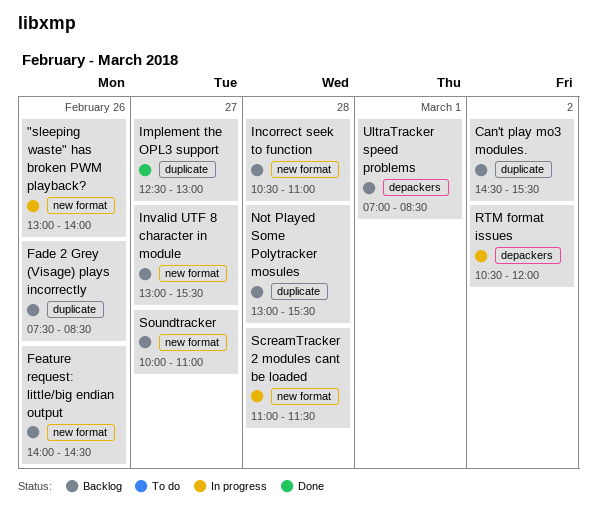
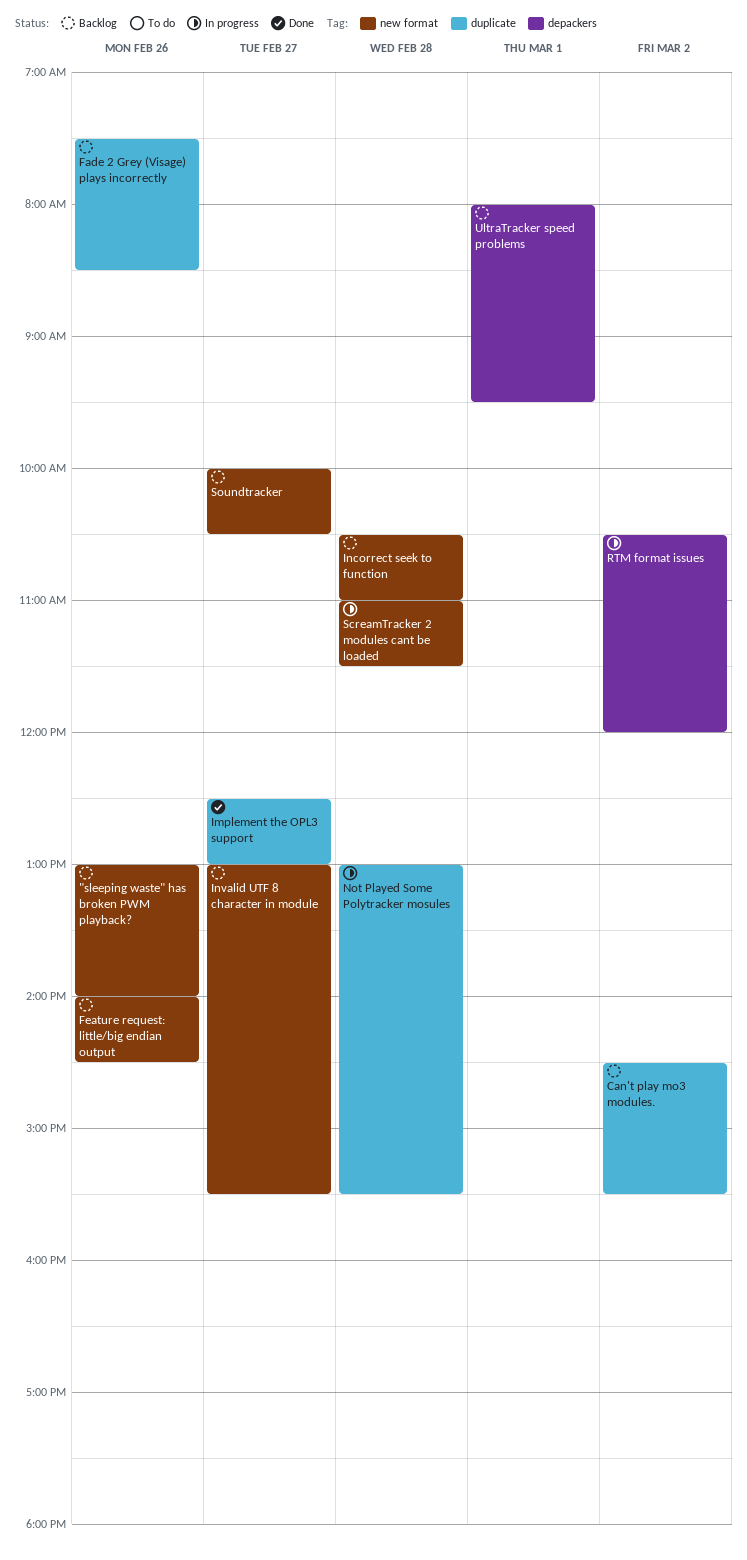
"sleeping waste" has broken PWM playback?, status: In progress -> Backlog
Not Played Some Polytracker mosules, status: Backlog -> In progress
Soundtracker, ends: 11:00 -> 10:30
UltraTracker speed problems, begins: 07:00 -> 08:00
UltraTracker speed problems, ends: 08:30 -> 09:30

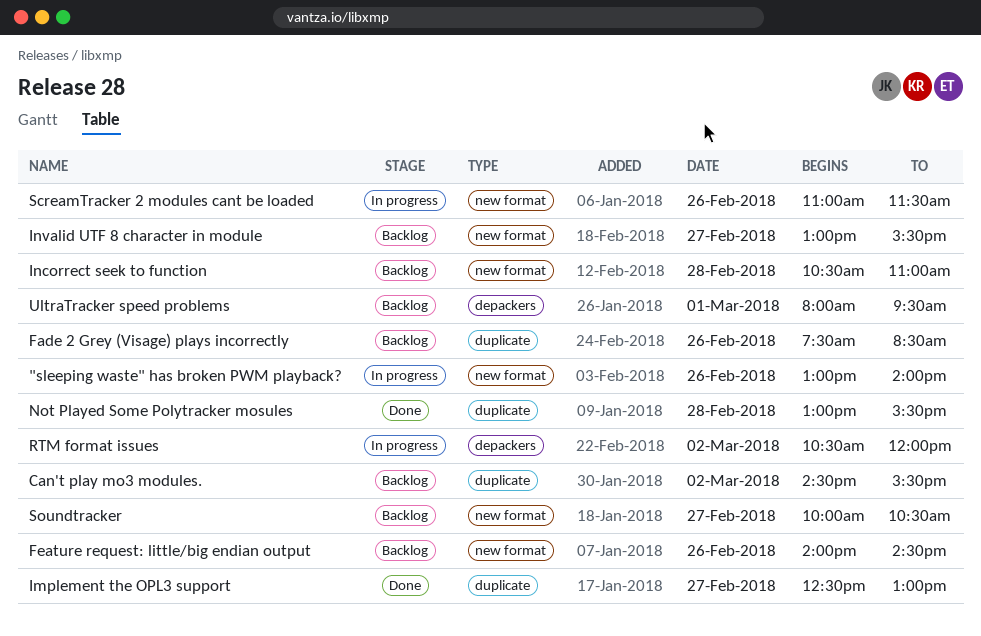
"sleeping waste" has broken PWM playback?, status: Backlog -> In progress
Not Played Some Polytracker mosules, status: In progress -> Done
ScreamTracker 2 modules cant be loaded, day: Feb 28 -> Feb 26

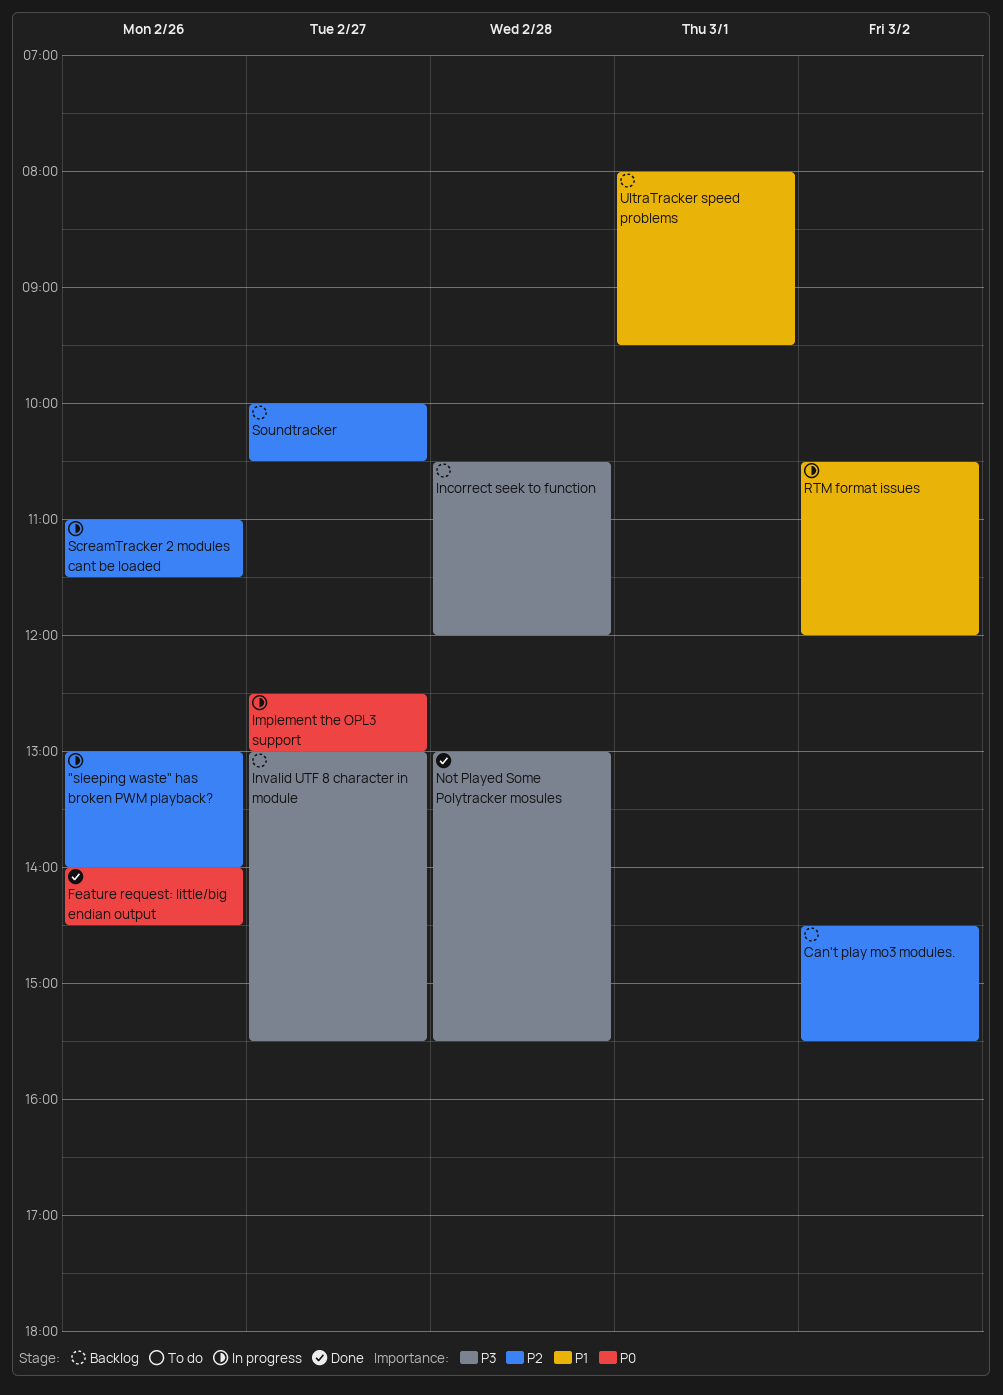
Fade 2 Grey (Visage) plays incorrectly: present -> none
Feature request: little/big endian output, status: Backlog -> Done
Implement the OPL3 support, status: Done -> In progress
Incorrect seek to function, ends: 11:00 -> 12:00

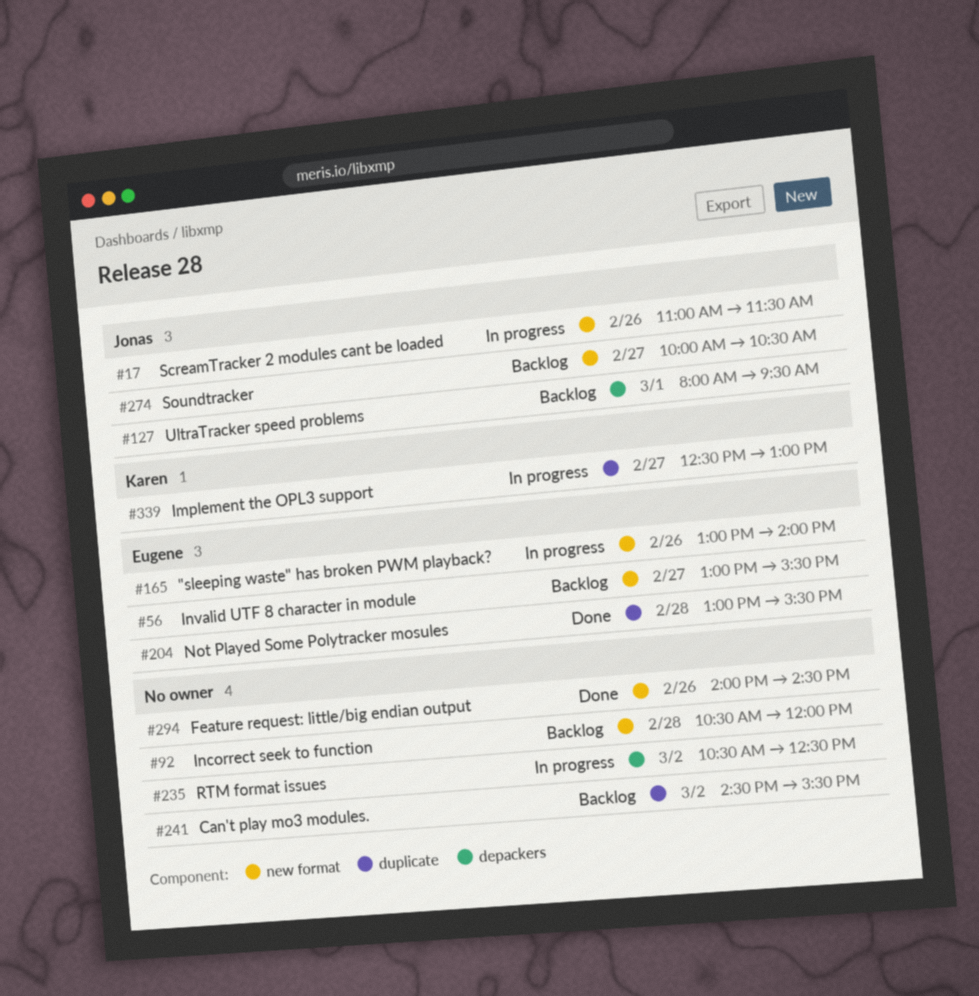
RTM format issues, ends: 12:00 -> 12:30

